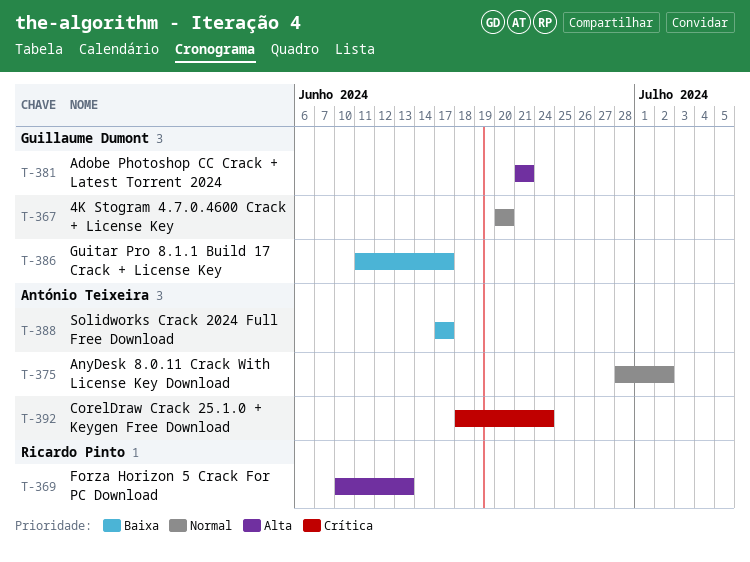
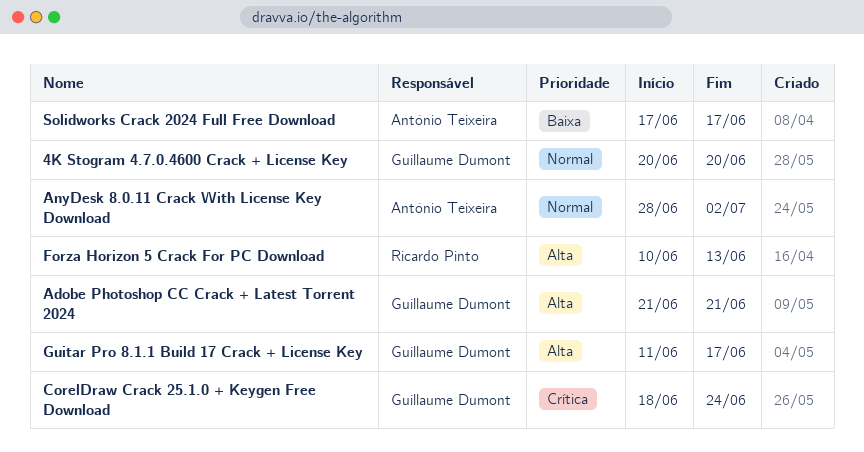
CorelDraw Crack 25.1.0 + Keygen Free Download, owner: António Teixeira -> Guillaume Dumont
Guitar Pro 8.1.1 Build 17 Crack + License Key, priority: Baixa -> Alta

